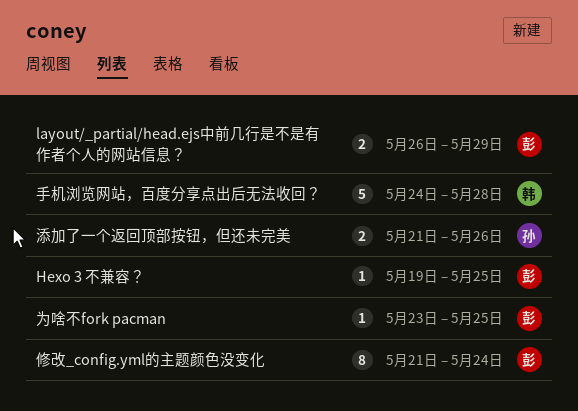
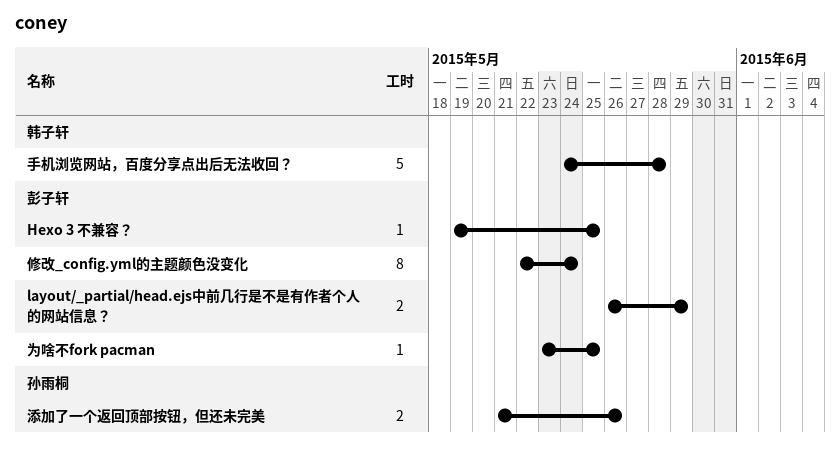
修改_config.yml的主题颜色没变化, start: May 21 -> May 22

